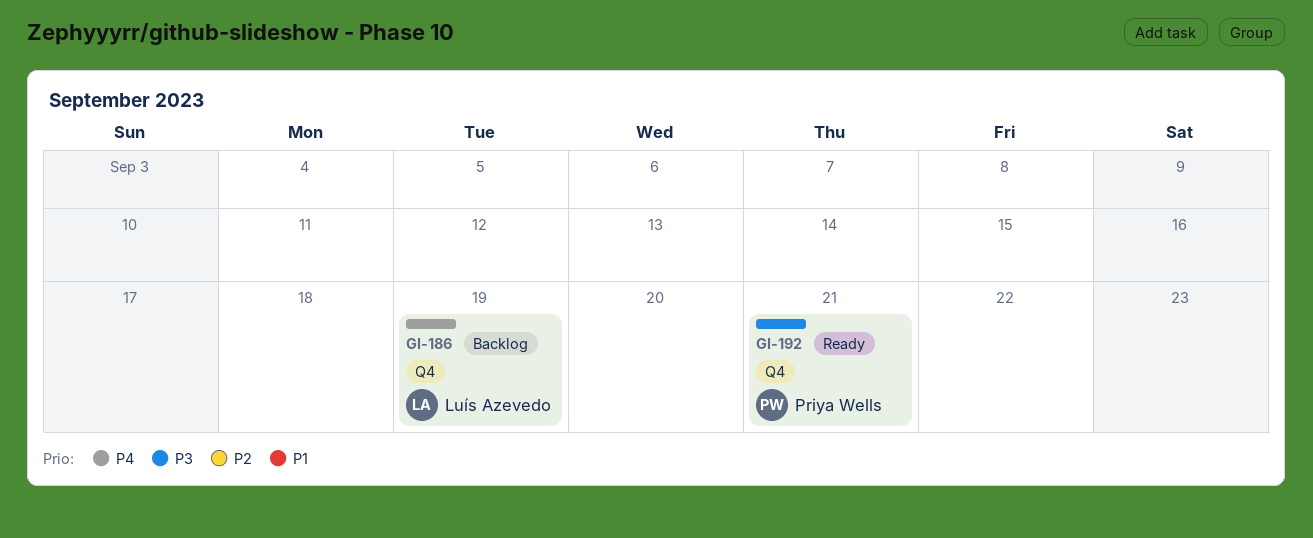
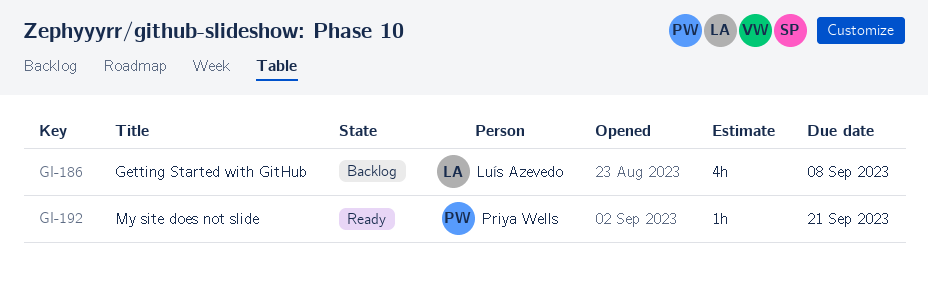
GI-186, due: Sep 19 -> Sep 8

